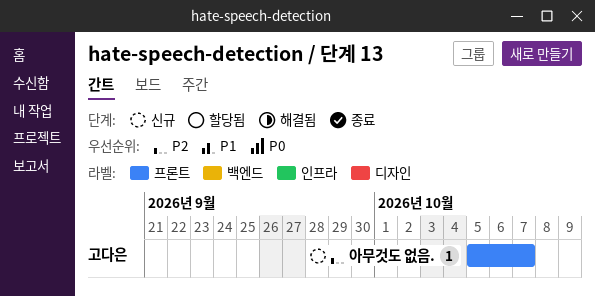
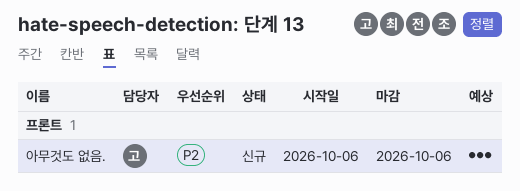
아무것도 없음., estimate: 1 -> 3
아무것도 없음., start: Oct 5 -> Oct 6
아무것도 없음., due: Oct 7 -> Oct 6

